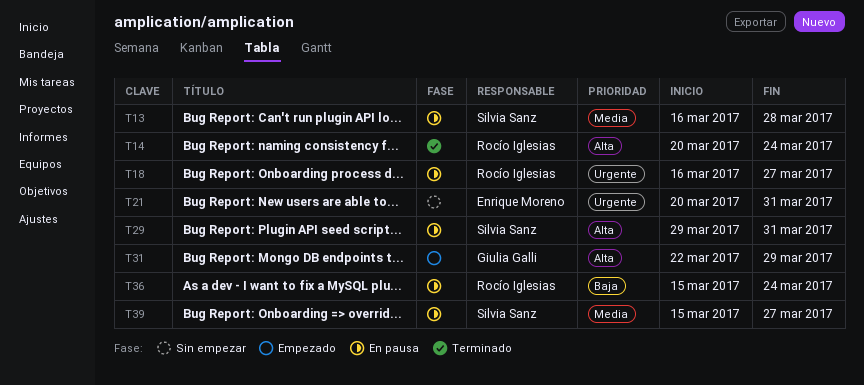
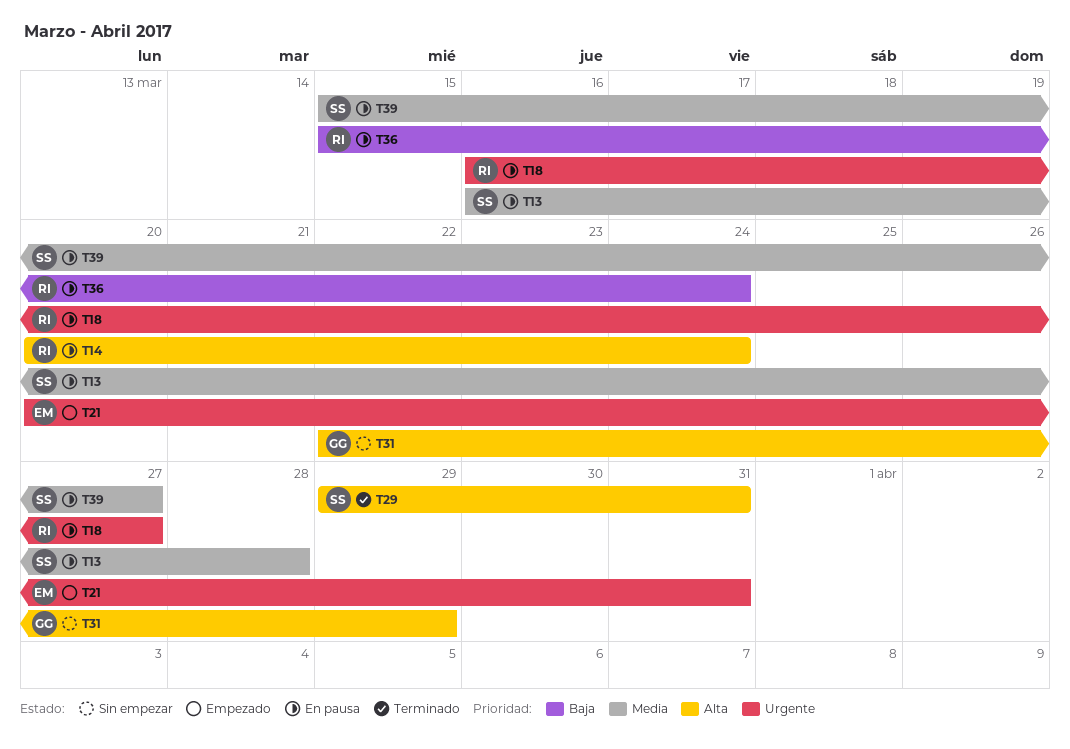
T14, status: Terminado -> En pausa
T21, status: Sin empezar -> Empezado
T29, status: En pausa -> Terminado
T31, status: Empezado -> Sin empezar

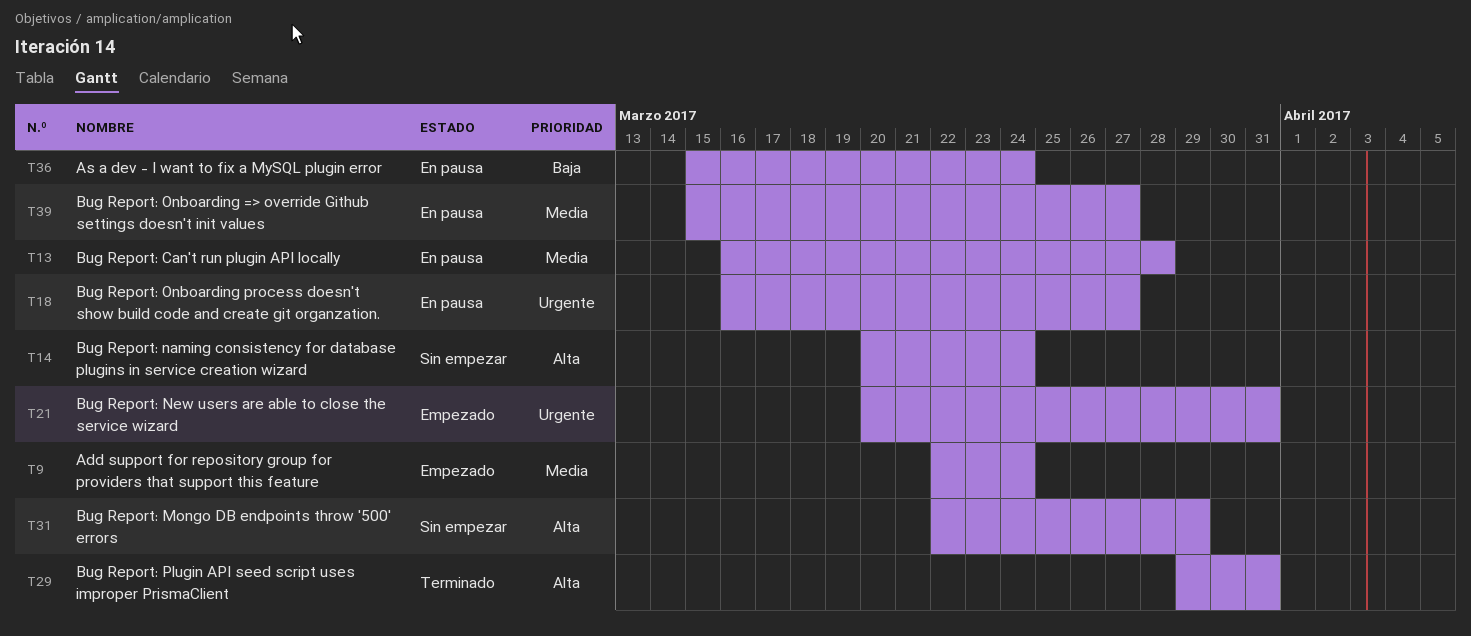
T9: none -> present
T14, status: En pausa -> Sin empezar

